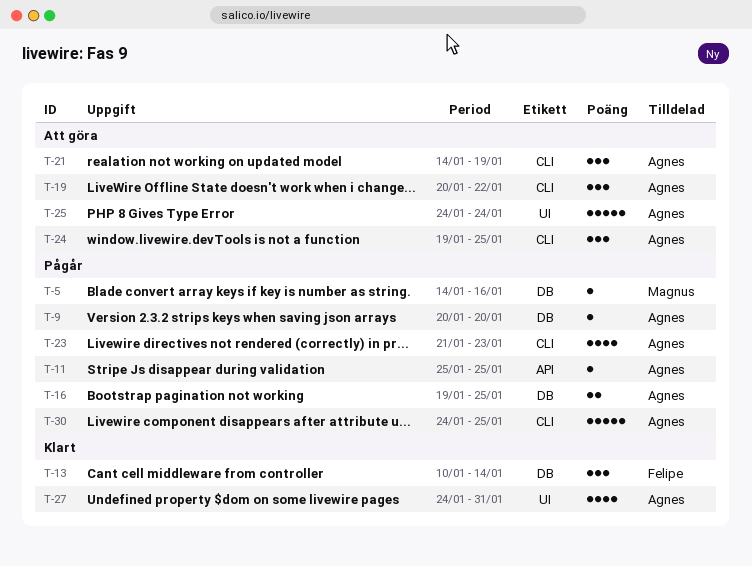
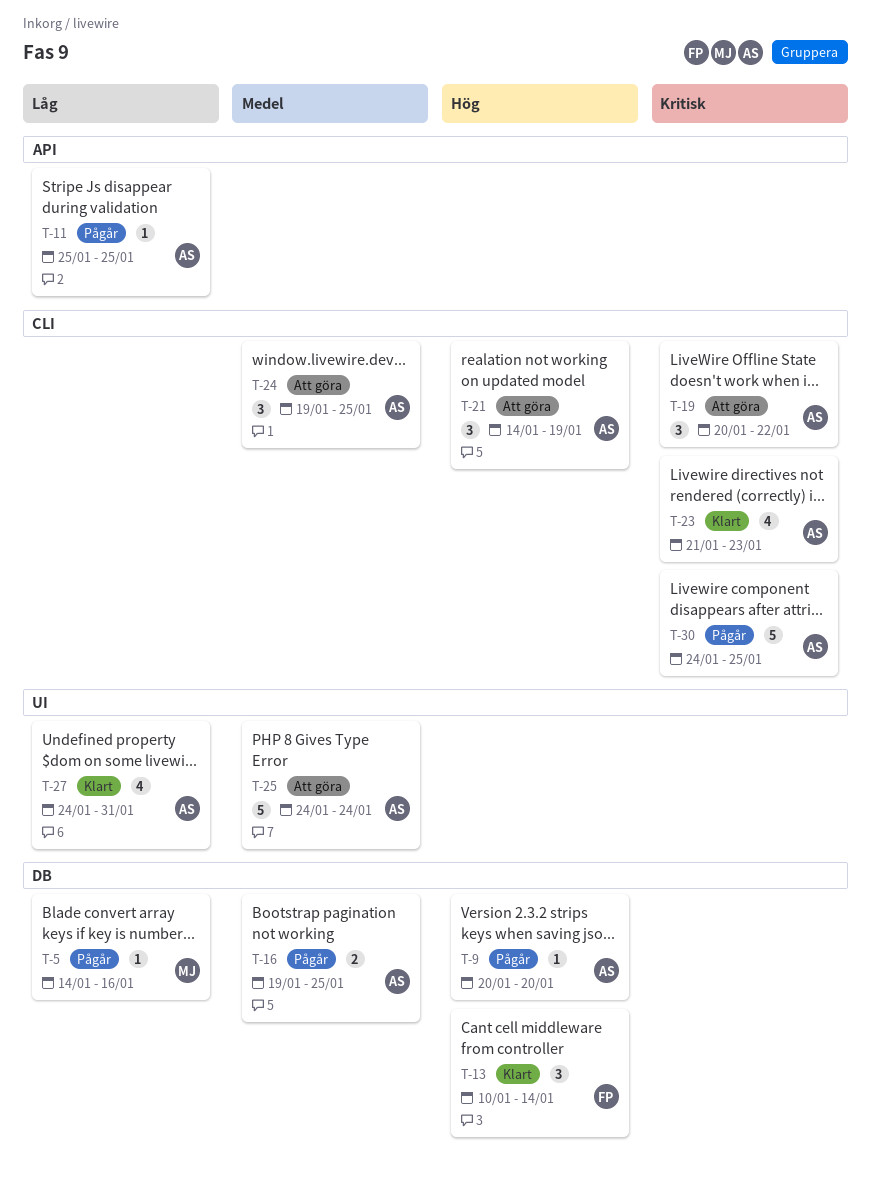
T-23, status: Pågår -> Klart

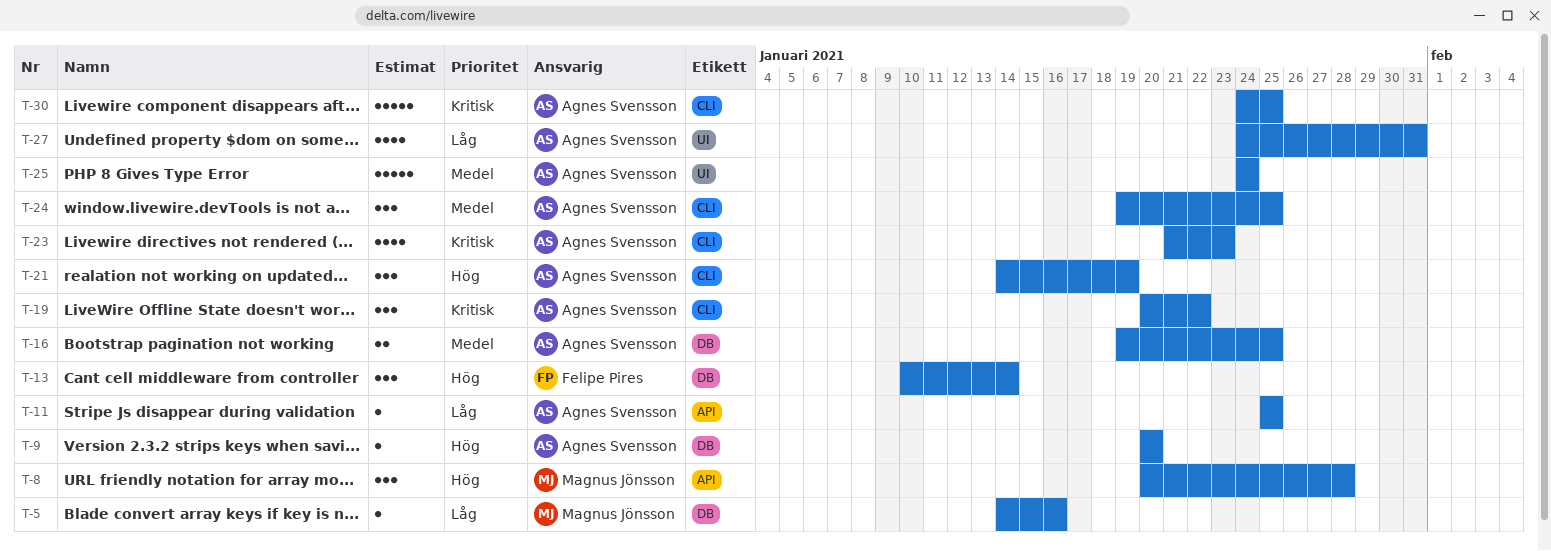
T-8: none -> present

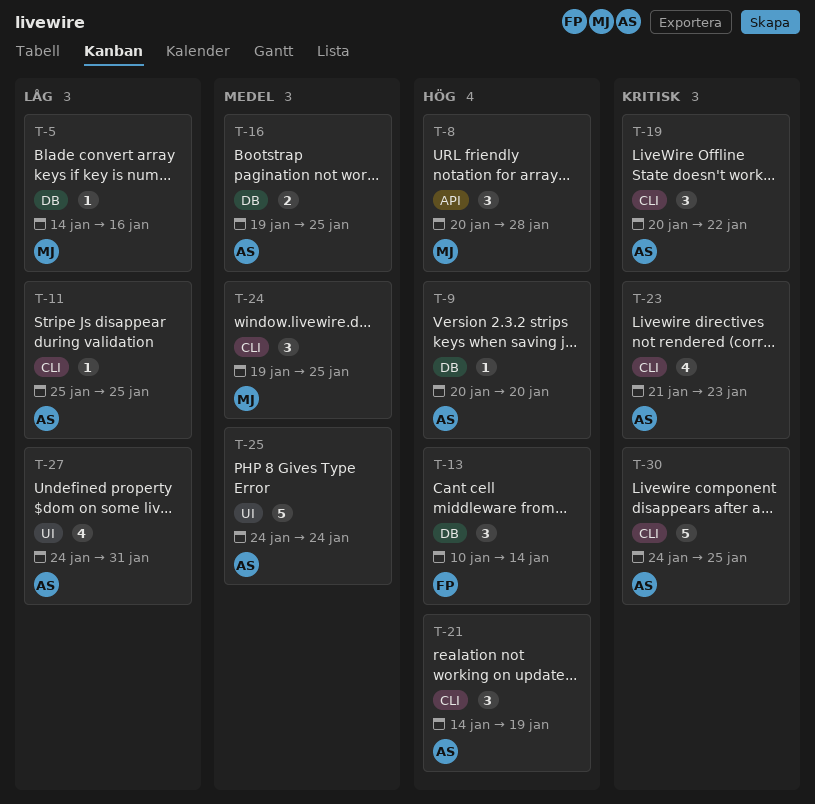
T-11, label: API -> CLI
T-24, owner: Agnes Svensson -> Magnus Jönsson

